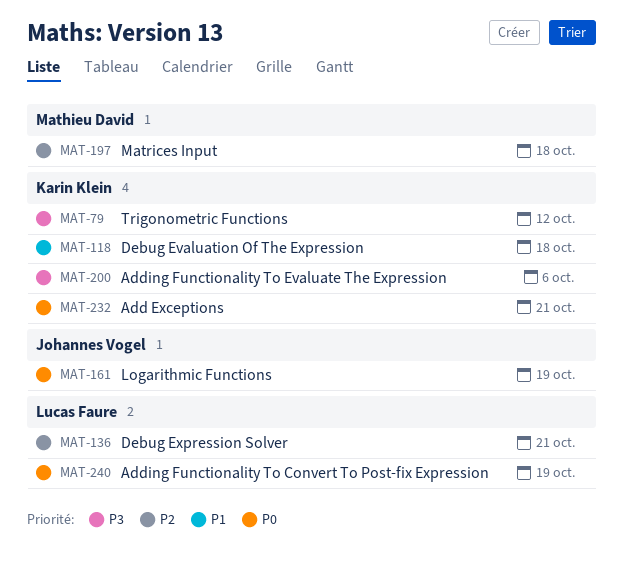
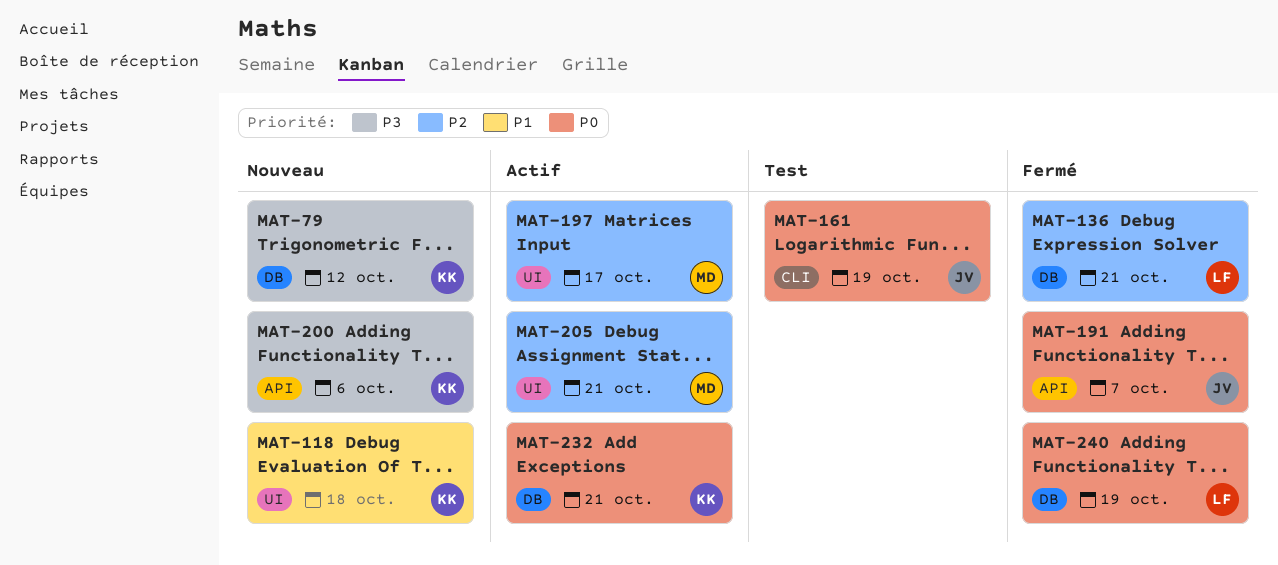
MAT-191: none -> present
MAT-197, due: Oct 18 -> Oct 17
MAT-205: none -> present

